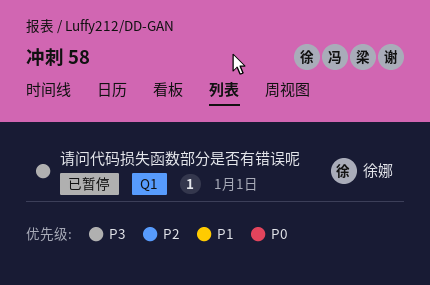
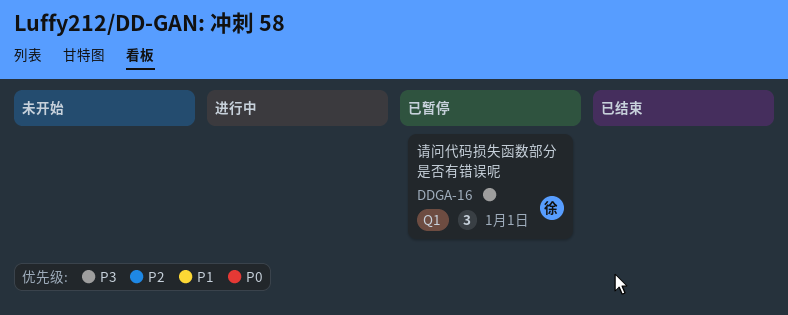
请问代码损失函数部分是否有错误呢, estimate: 1 -> 3

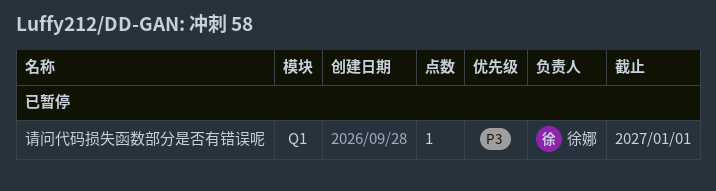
请问代码损失函数部分是否有错误呢, estimate: 3 -> 1

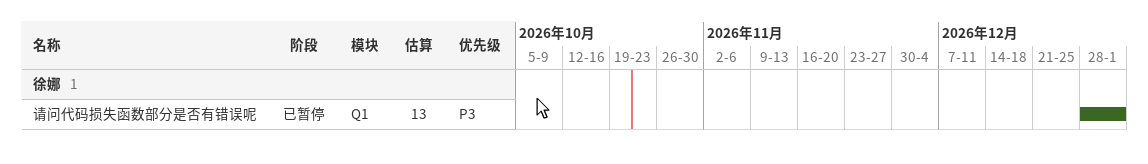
请问代码损失函数部分是否有错误呢, estimate: 1 -> 13

